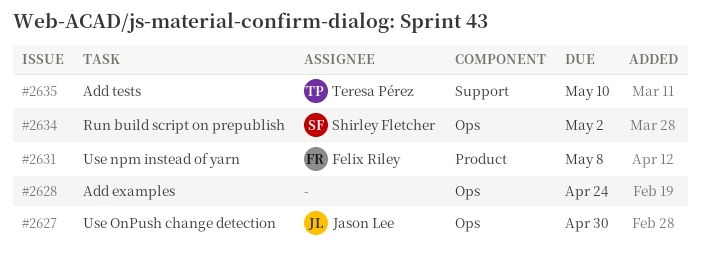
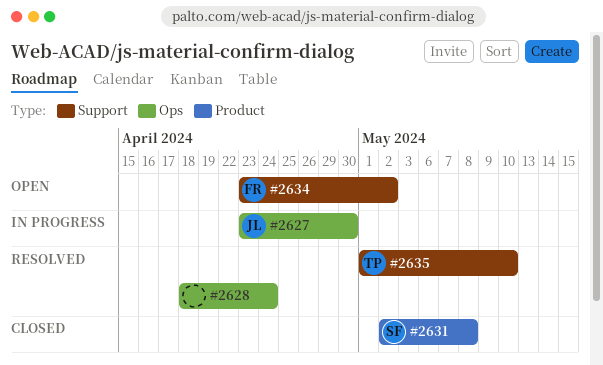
#2631, owner: Felix Riley -> Shirley Fletcher
#2634, owner: Shirley Fletcher -> Felix Riley
#2634, label: Ops -> Support

